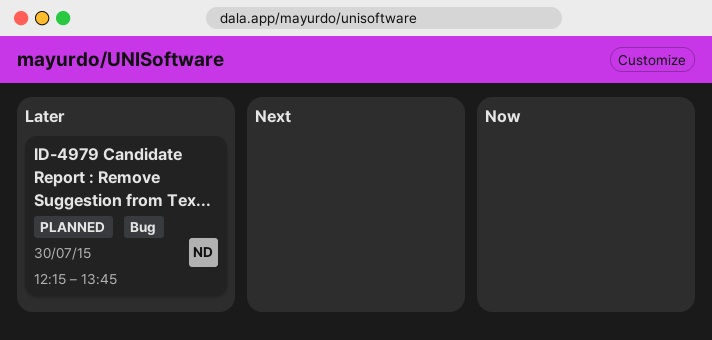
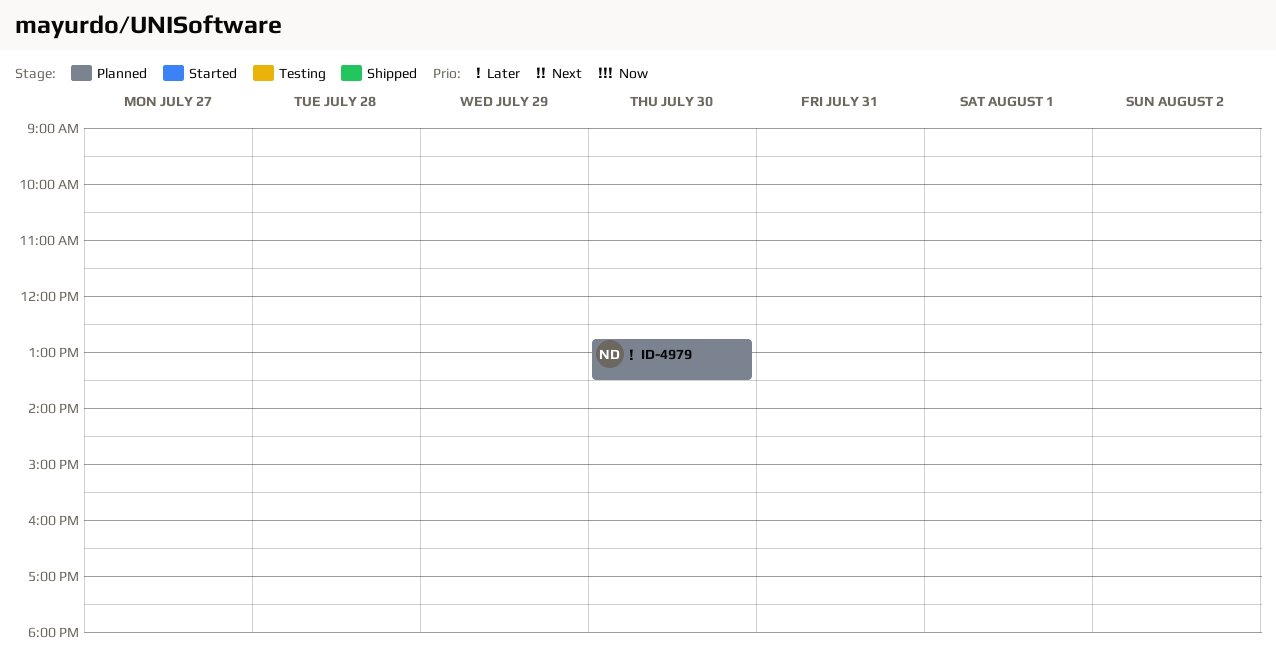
ID-4979, begins: 12:15 -> 12:45
ID-4979, ends: 13:45 -> 13:30

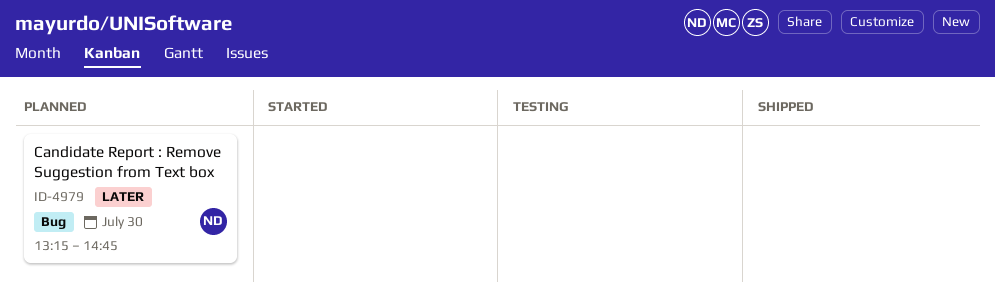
ID-4979, begins: 12:45 -> 13:15
ID-4979, ends: 13:30 -> 14:45

